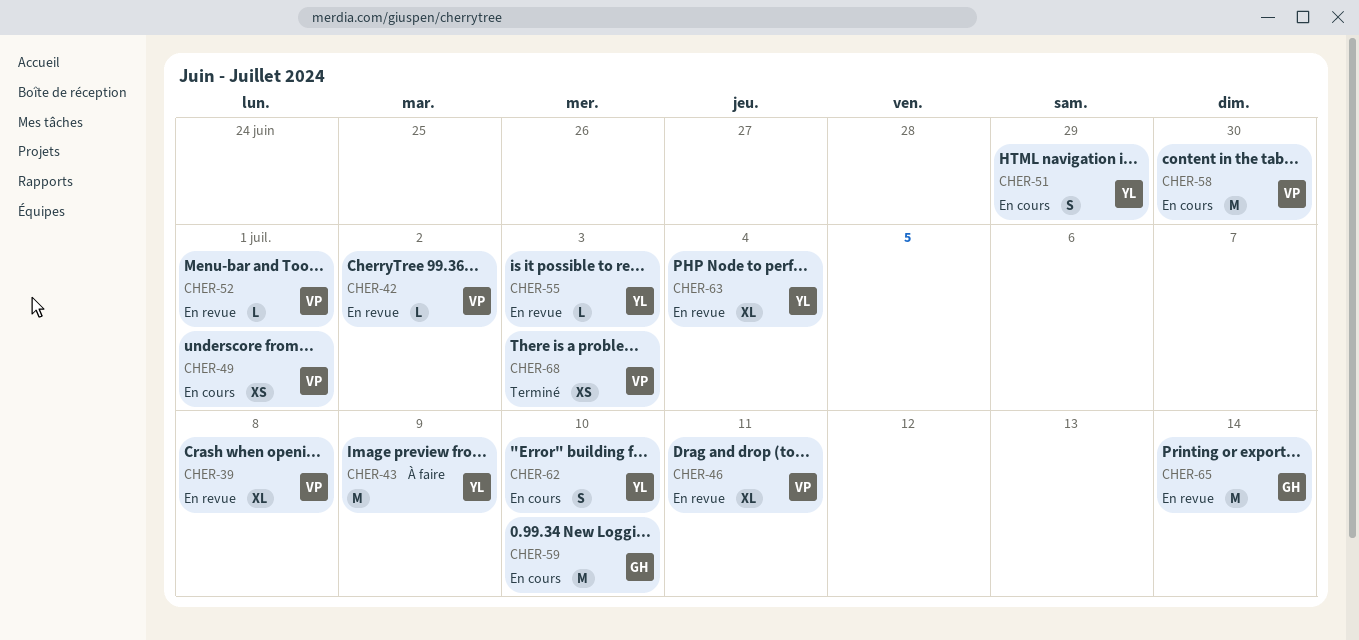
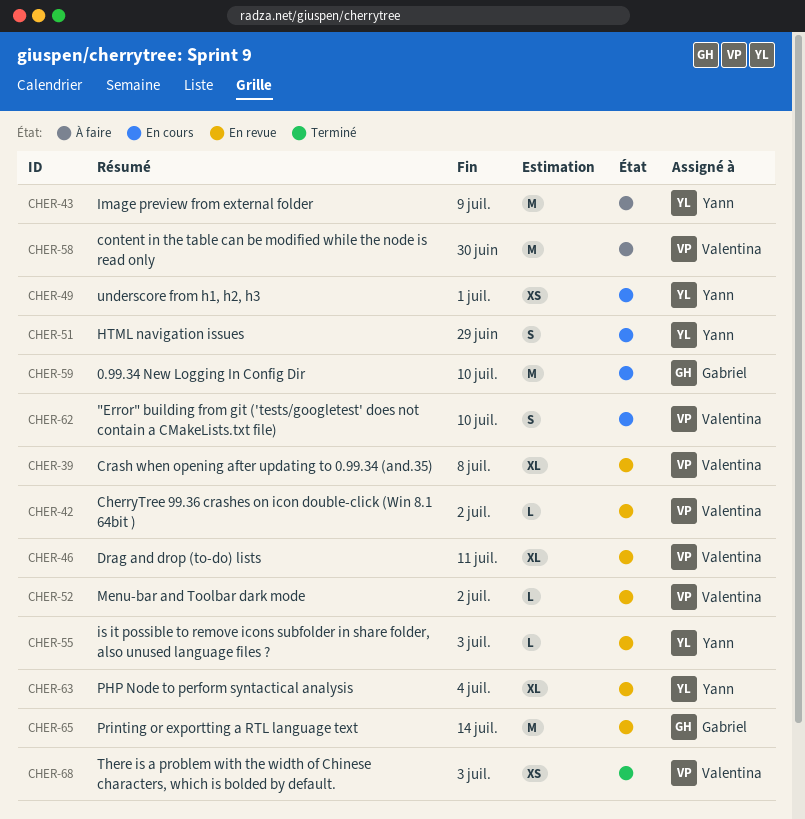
CHER-49, owner: Valentina -> Yann
CHER-52, due: Jul 1 -> Jul 2
CHER-58, status: En cours -> À faire
CHER-62, owner: Yann -> Valentina

